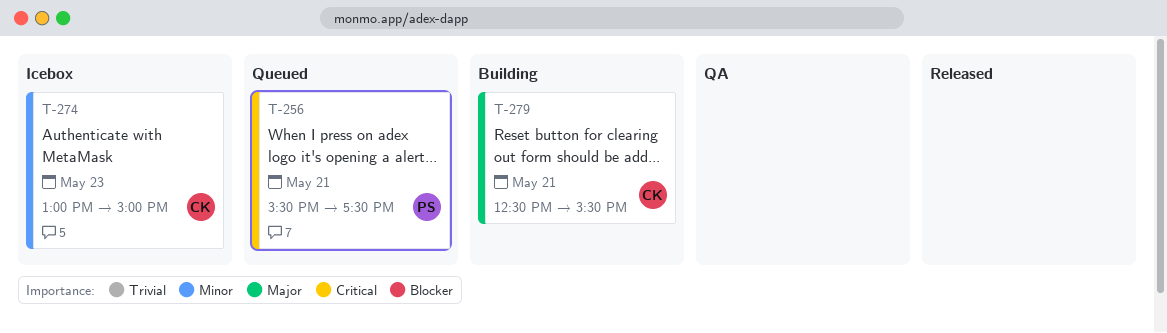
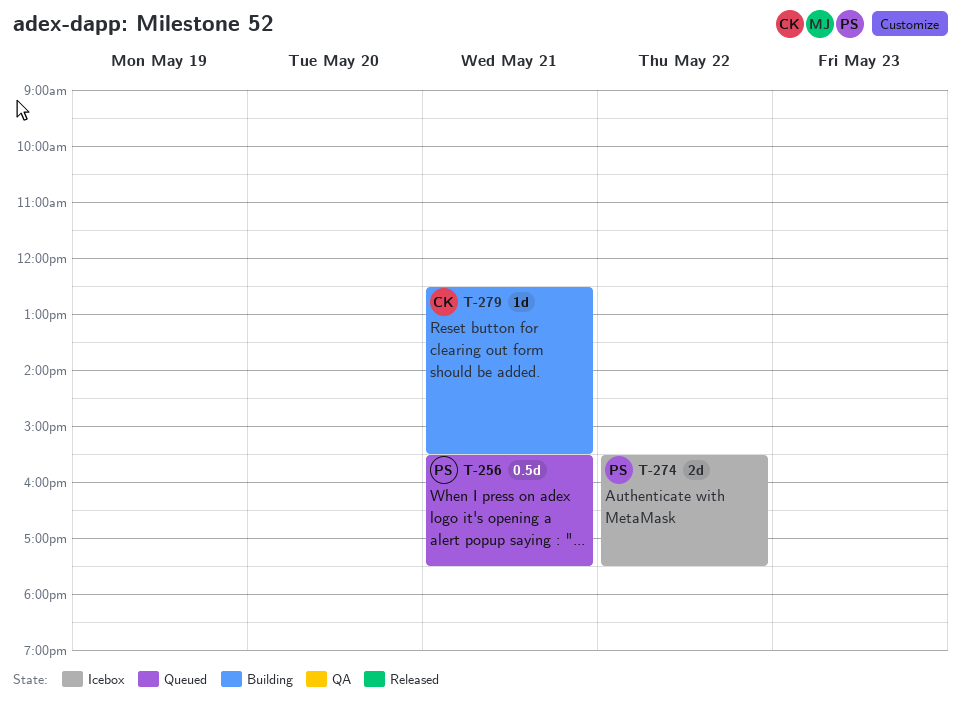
T-274, owner: CK -> PS
T-274, day: May 23 -> May 22
T-274, begins: 13:00 -> 15:30
T-274, ends: 15:00 -> 17:30

